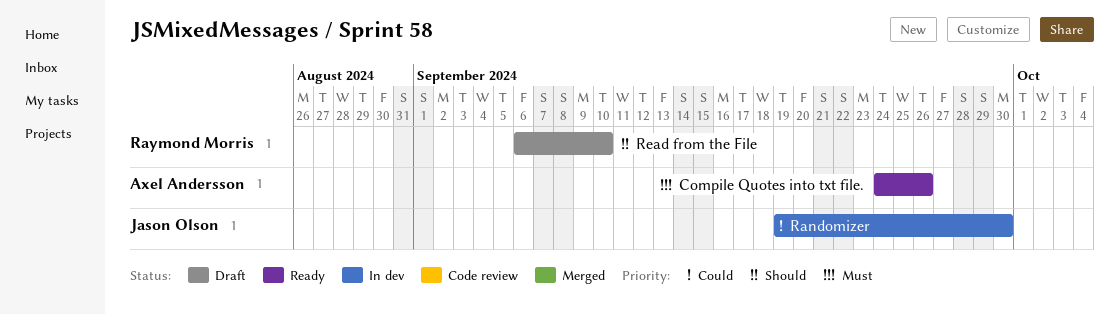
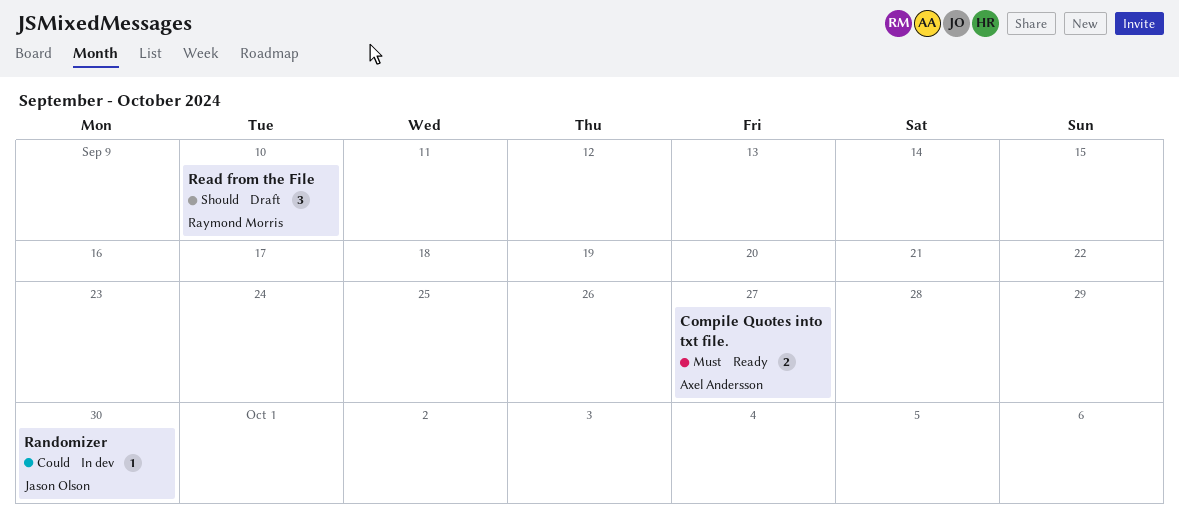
Compile Quotes into txt file., due: Sep 26 -> Sep 27

